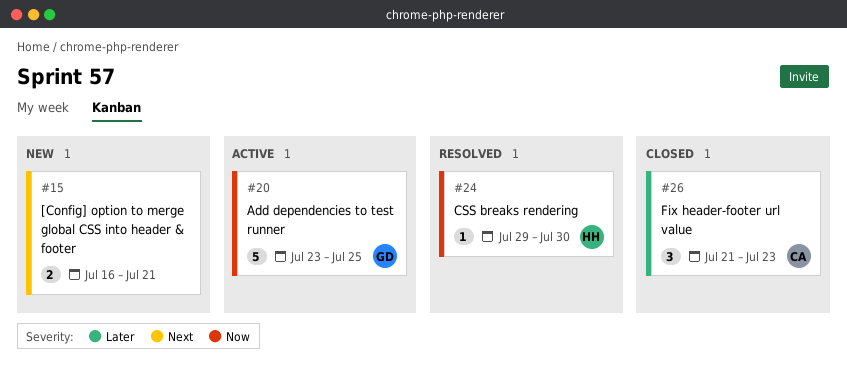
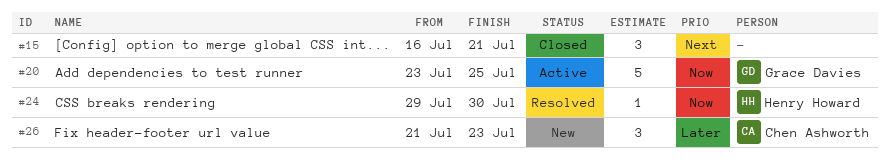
#15, status: New -> Closed
#15, estimate: 2 -> 3
#26, status: Closed -> New

